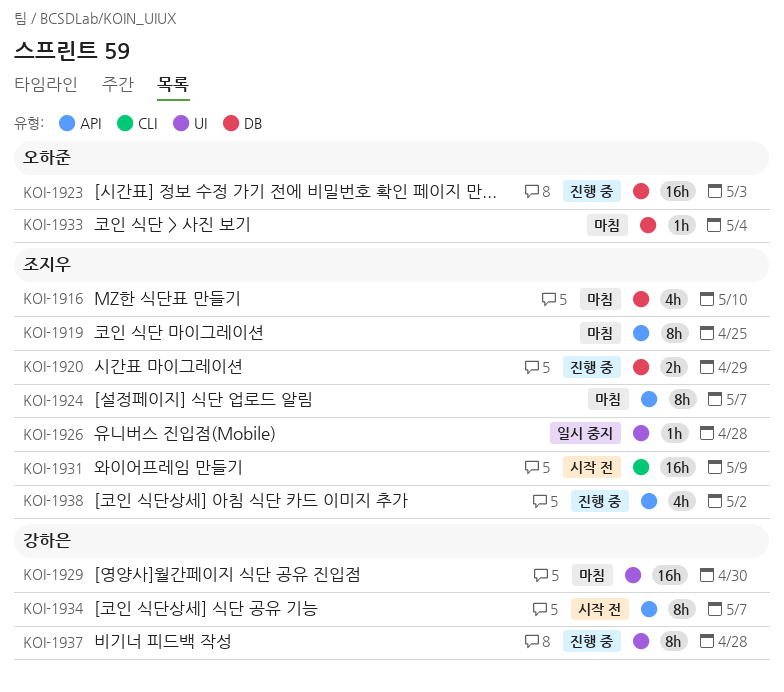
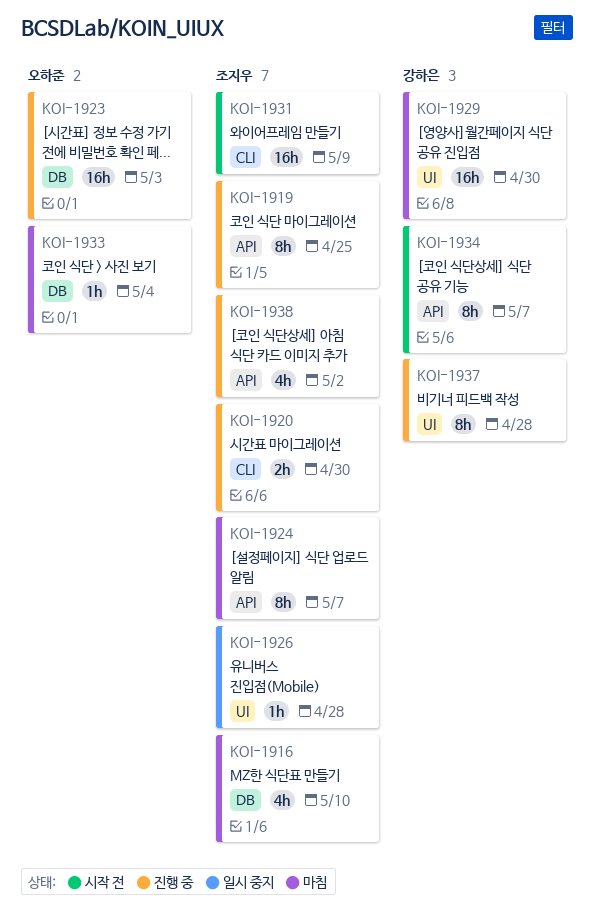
KOI-1919, status: 마침 -> 진행 중
KOI-1920, label: DB -> CLI
KOI-1920, due: Apr 29 -> Apr 30

